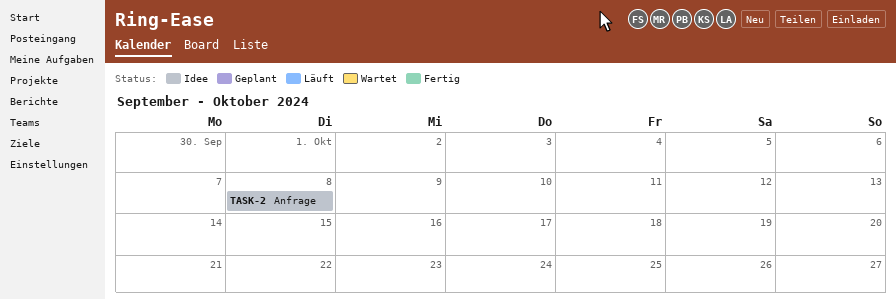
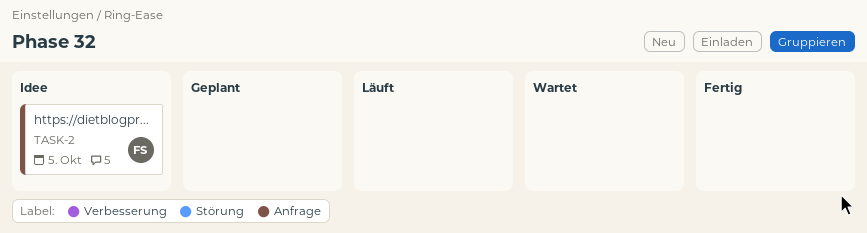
TASK-2, due: Oct 8 -> Oct 5

